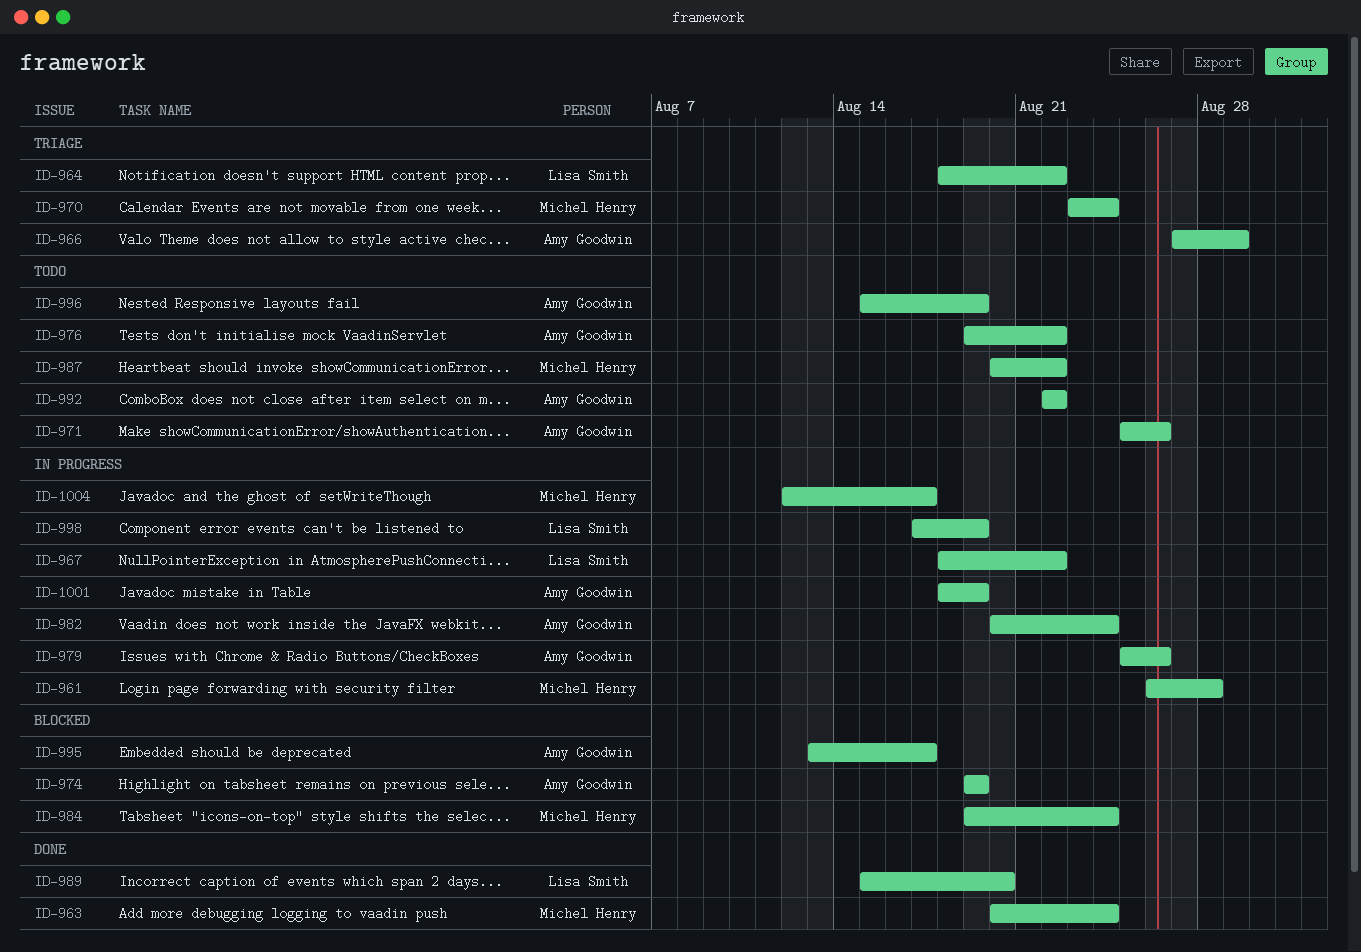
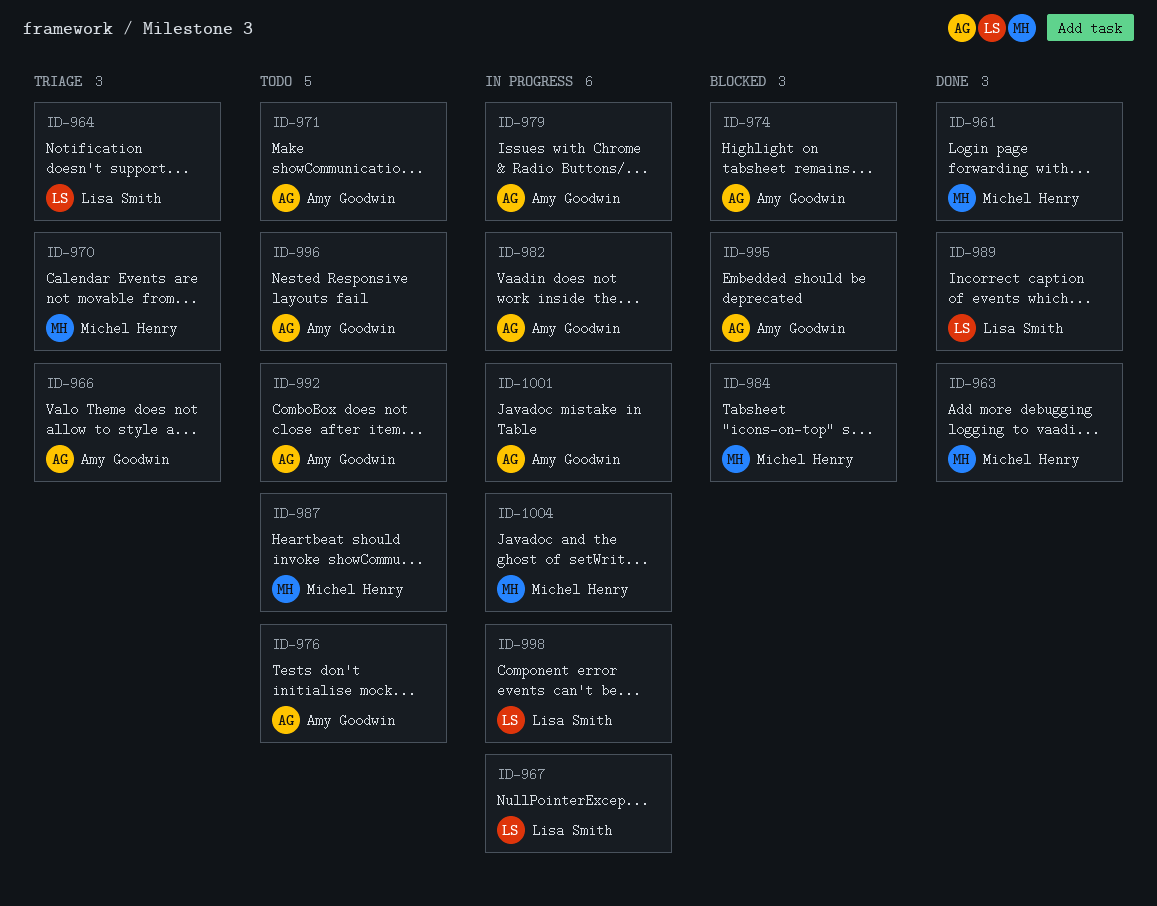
ID-961, status: In progress -> Done

